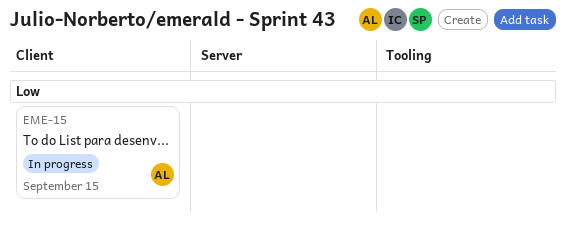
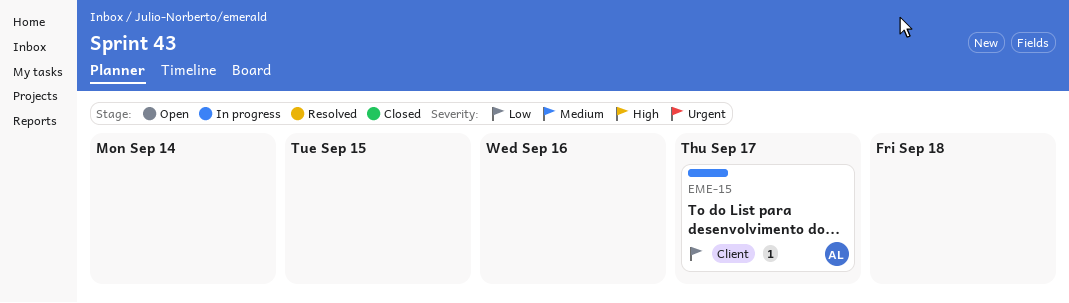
EME-15, due: Sep 15 -> Sep 17

